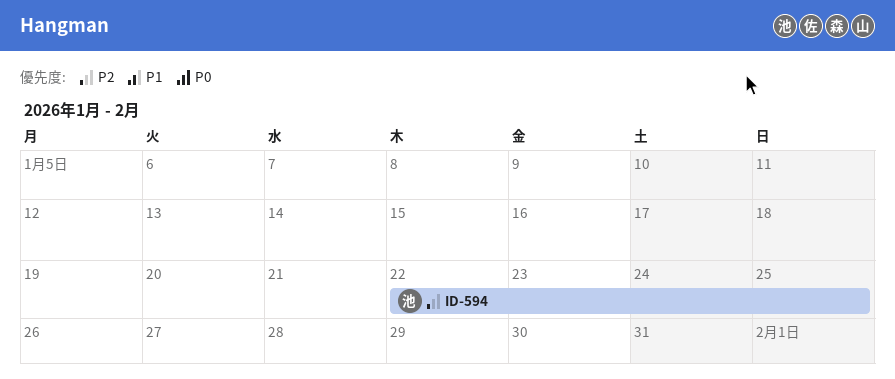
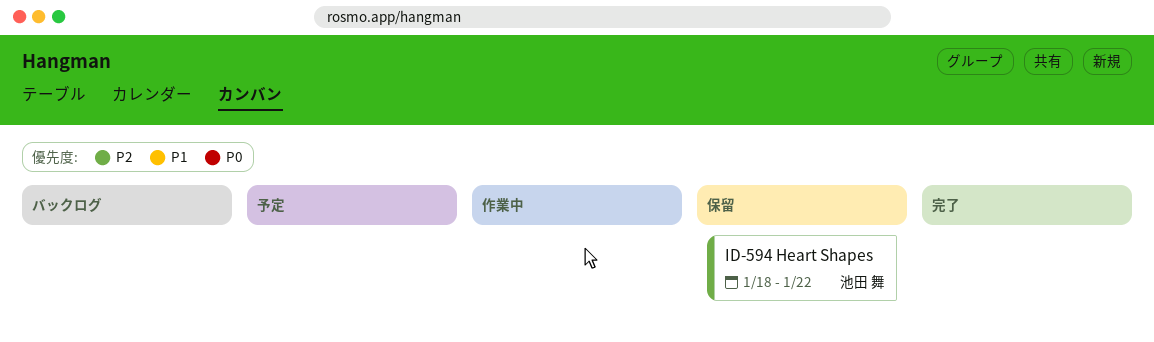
ID-594, start: Jan 22 -> Jan 18
ID-594, due: Jan 25 -> Jan 22

